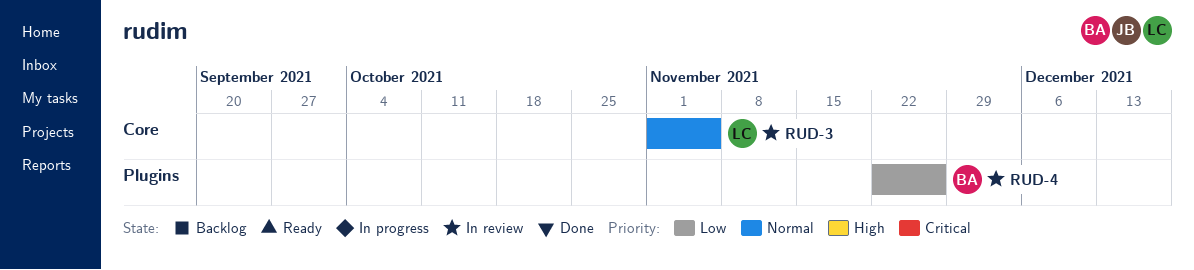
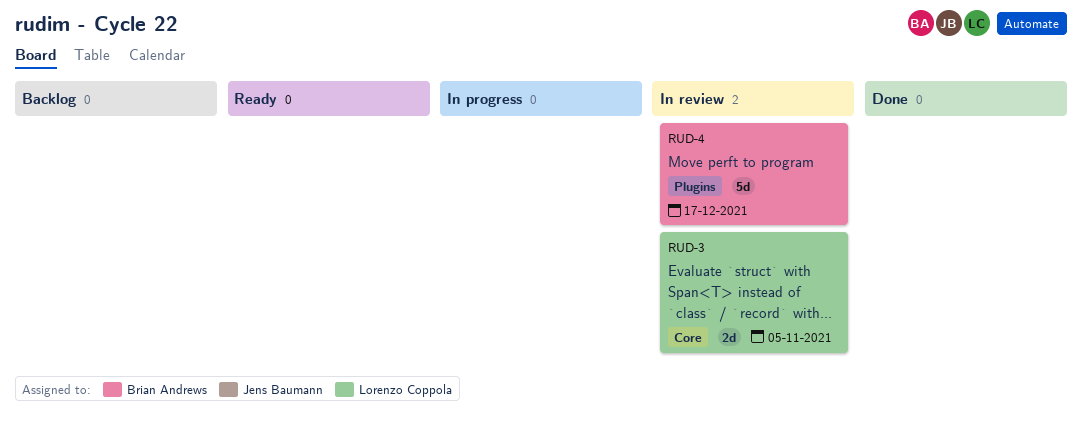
RUD-4, due: Nov 26 -> Dec 17

